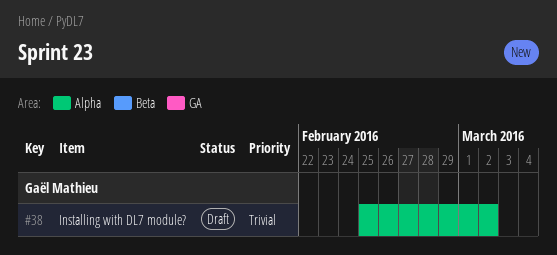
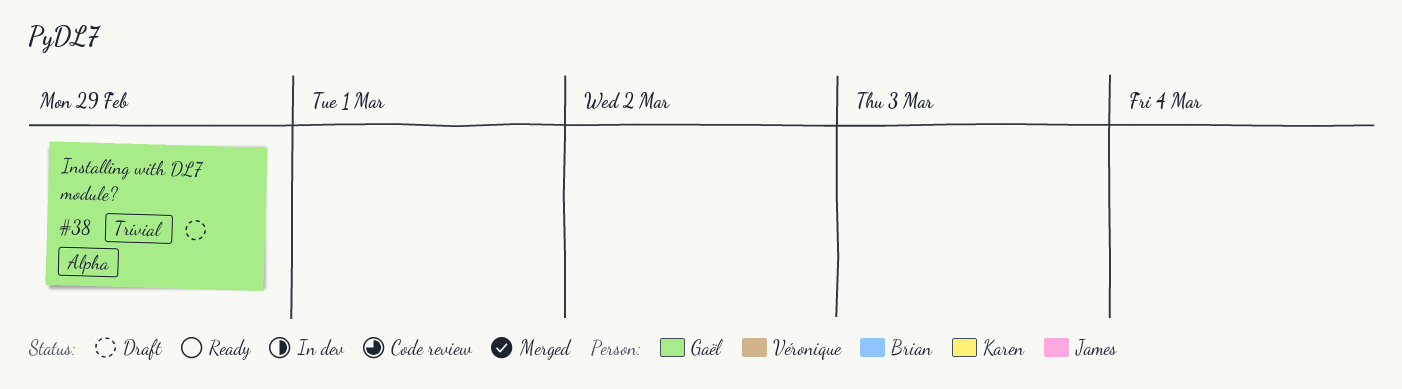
#38, due: Mar 2 -> Feb 29

